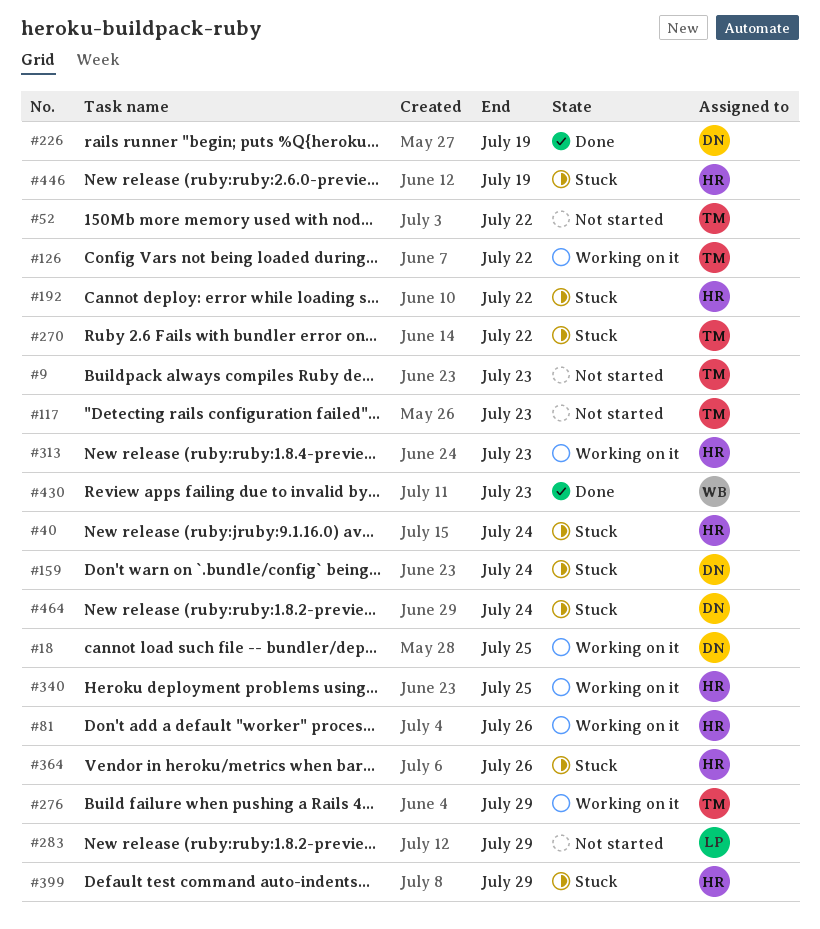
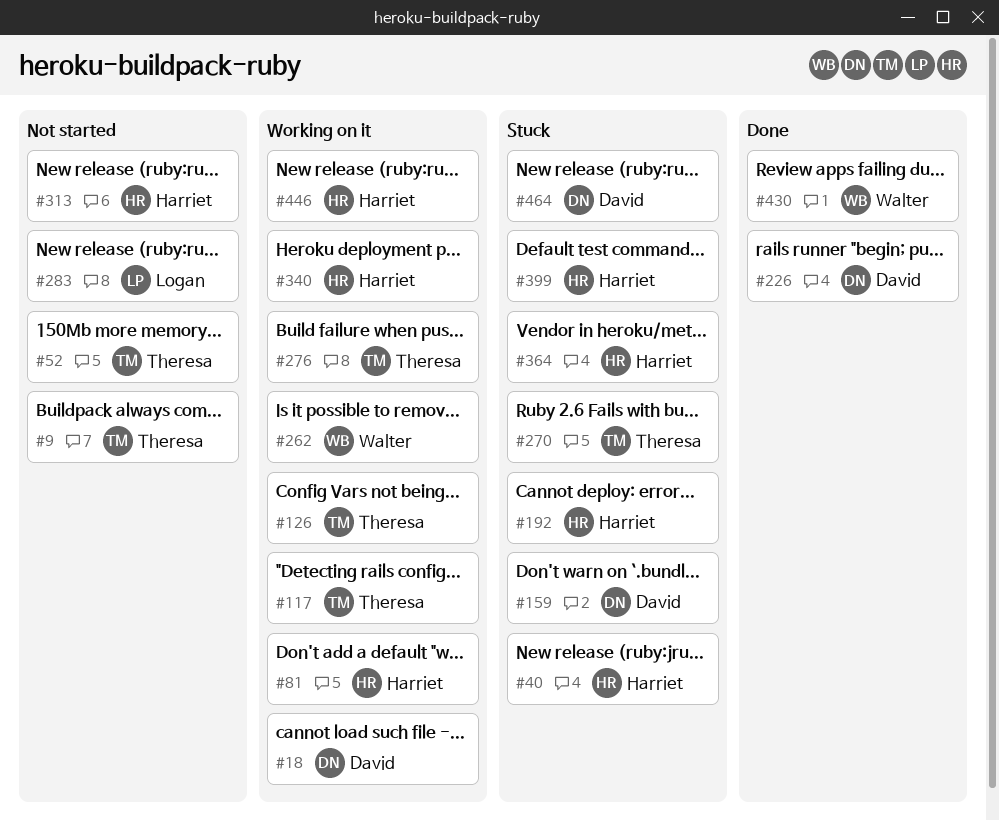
#117, status: Not started -> Working on it
#262: none -> present
#313, status: Working on it -> Not started
#446, status: Stuck -> Working on it

